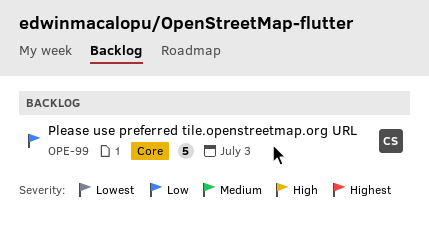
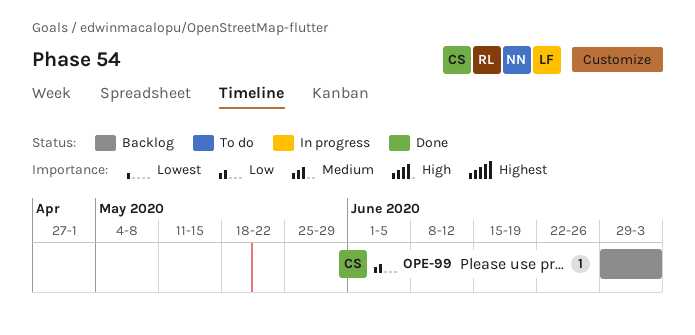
OPE-99, estimate: 5 -> 1

